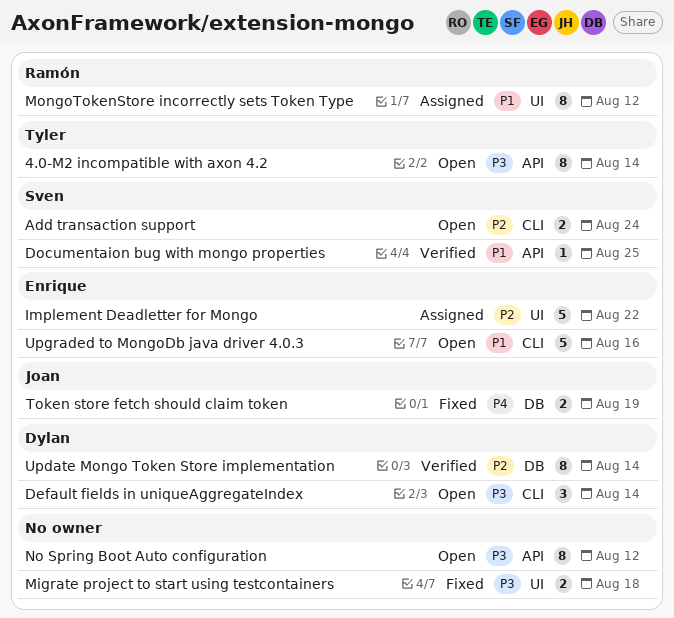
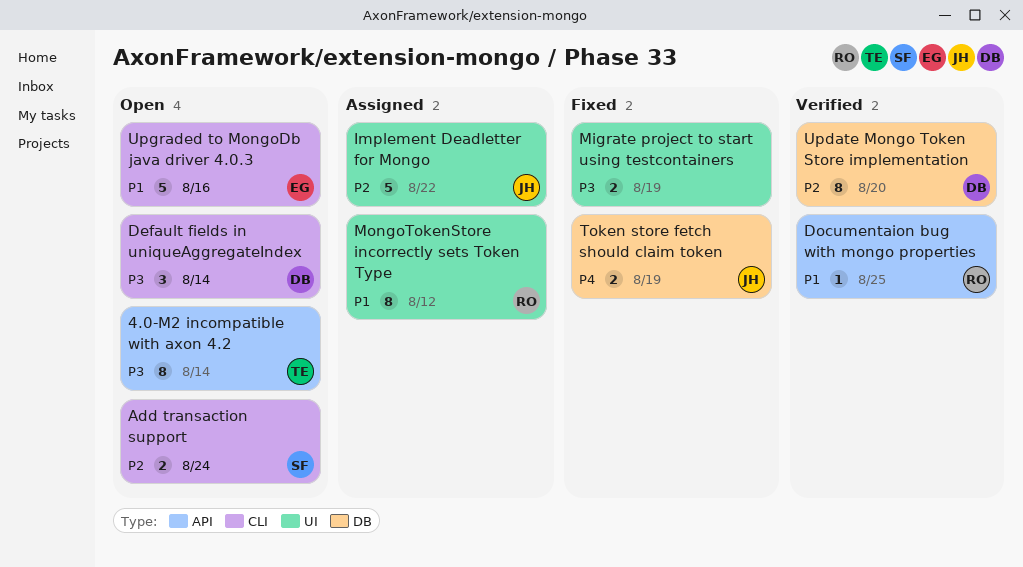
Documentaion bug with mongo properties, owner: Sven -> Ramón
Implement Deadletter for Mongo, owner: Enrique -> Joan
Migrate project to start using testcontainers, due: Aug 18 -> Aug 19
No Spring Boot Auto configuration: present -> none
Update Mongo Token Store implementation, due: Aug 14 -> Aug 20

